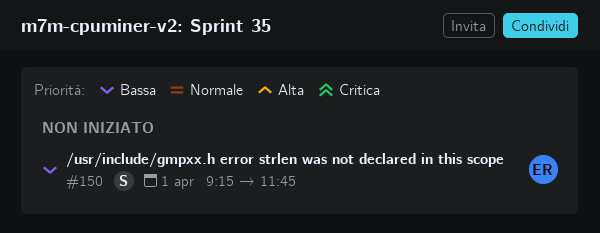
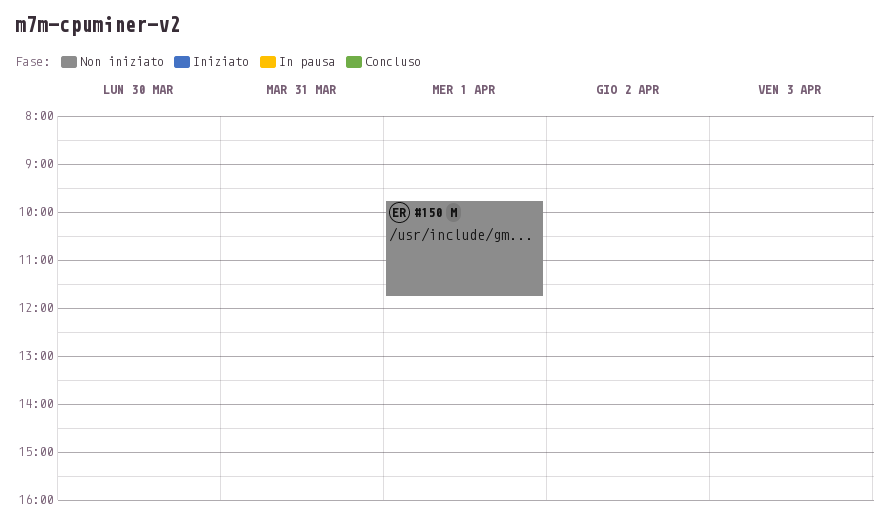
#150, estimate: S -> M
#150, begins: 09:15 -> 09:45

